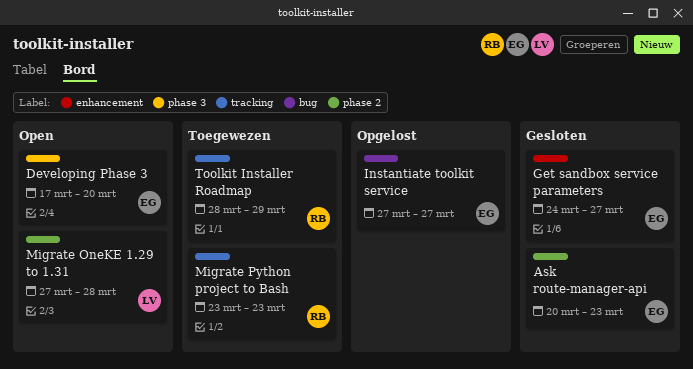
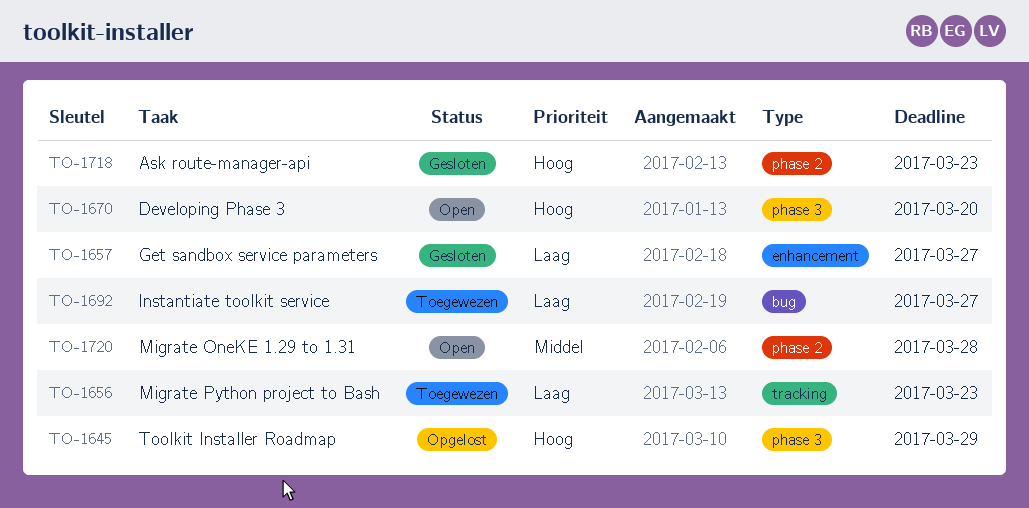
Instantiate toolkit service, status: Opgelost -> Toegewezen
Toolkit Installer Roadmap, status: Toegewezen -> Opgelost
Toolkit Installer Roadmap, label: tracking -> phase 3

